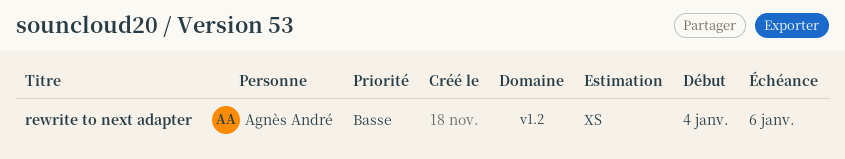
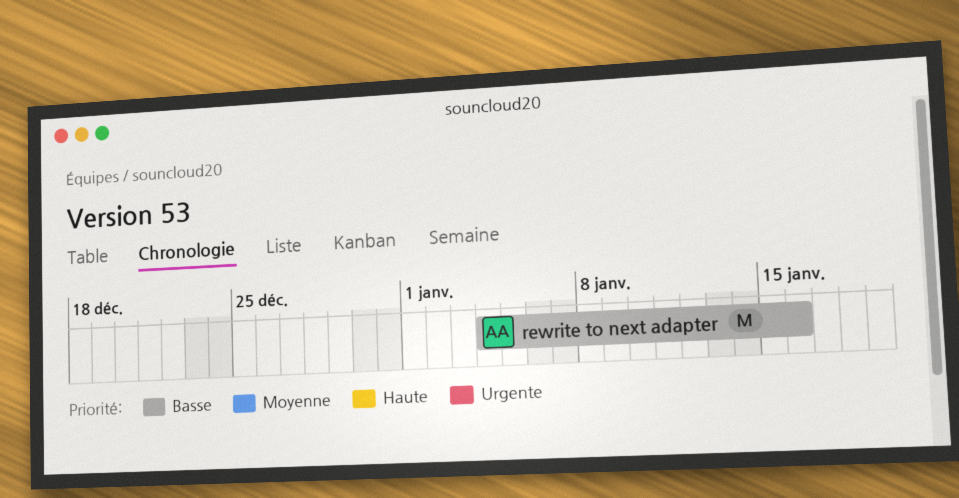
rewrite to next adapter, estimate: XS -> M
rewrite to next adapter, due: Jan 6 -> Jan 16

